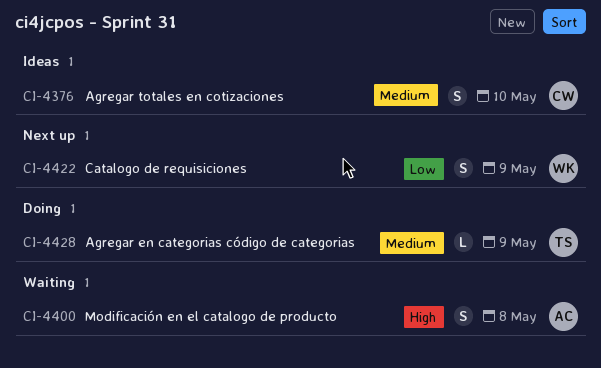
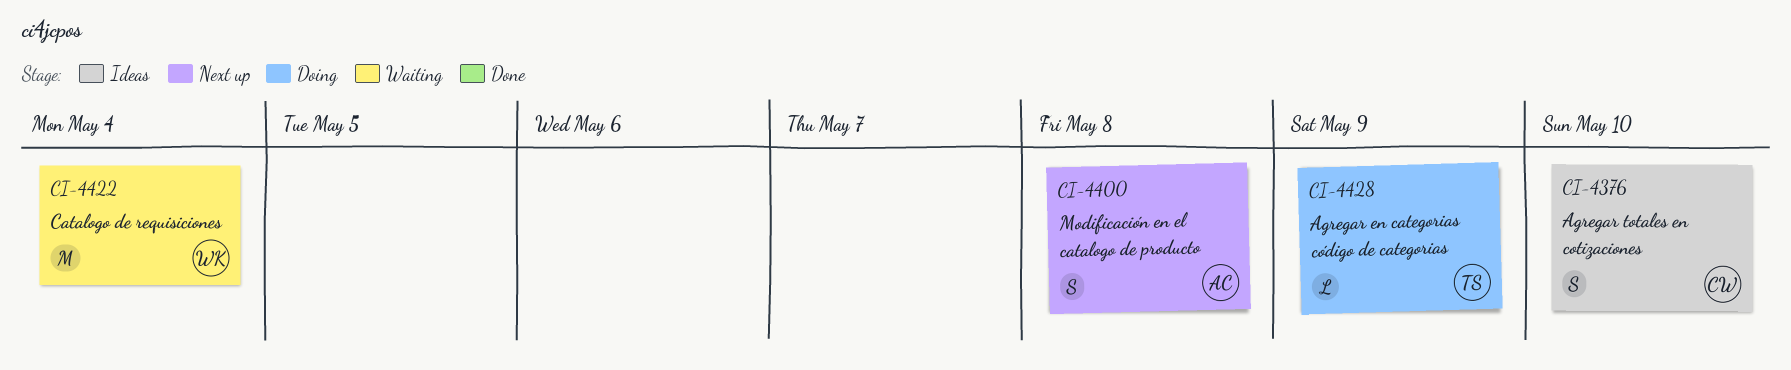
CI-4400, status: Waiting -> Next up
CI-4422, status: Next up -> Waiting
CI-4422, estimate: S -> M
CI-4422, due: May 9 -> May 4

